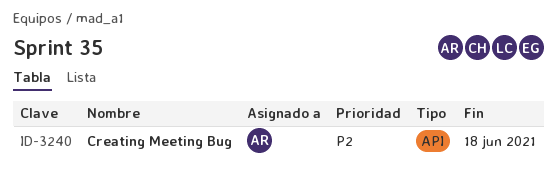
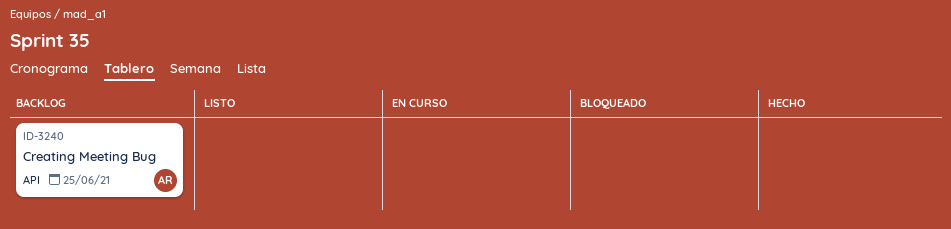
ID-3240, due: Jun 18 -> Jun 25

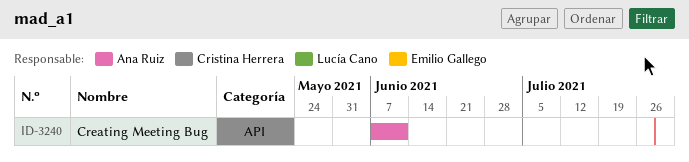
ID-3240, due: Jun 25 -> Jun 11

